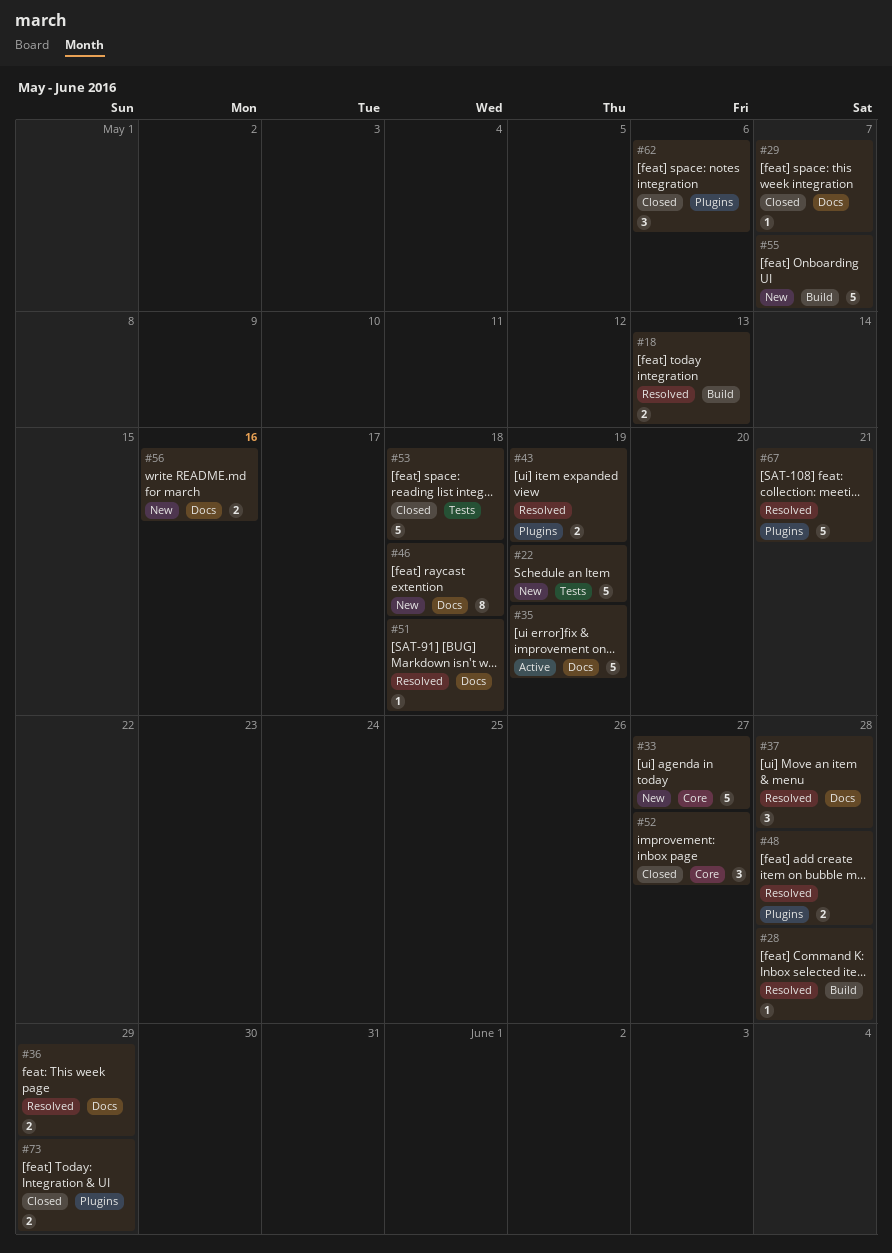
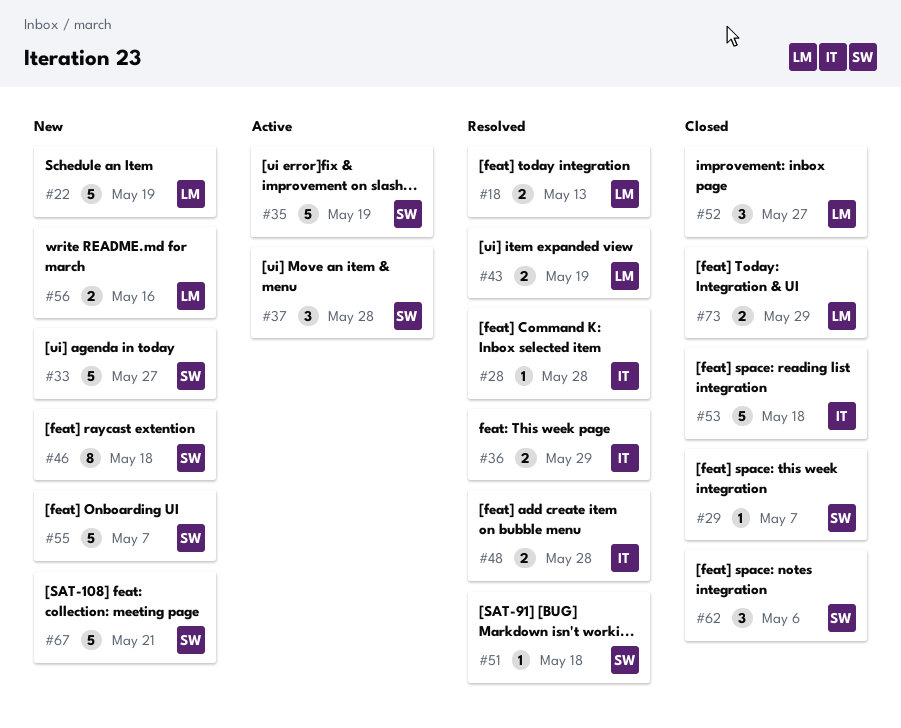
#37, status: Resolved -> Active
#67, status: Resolved -> New

